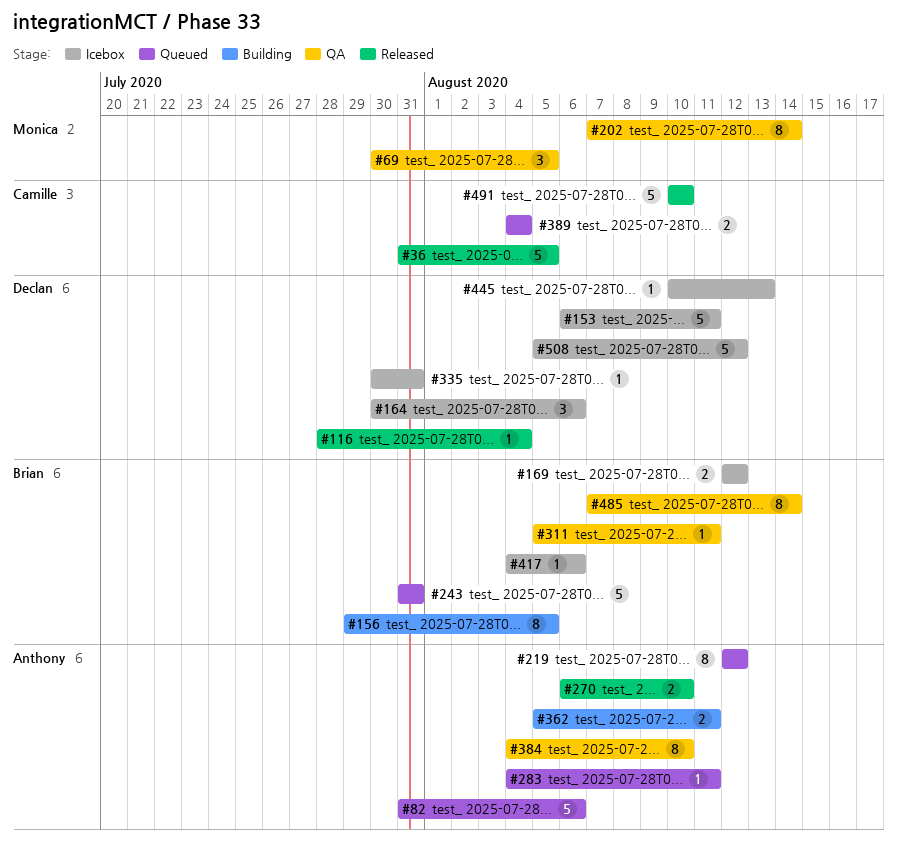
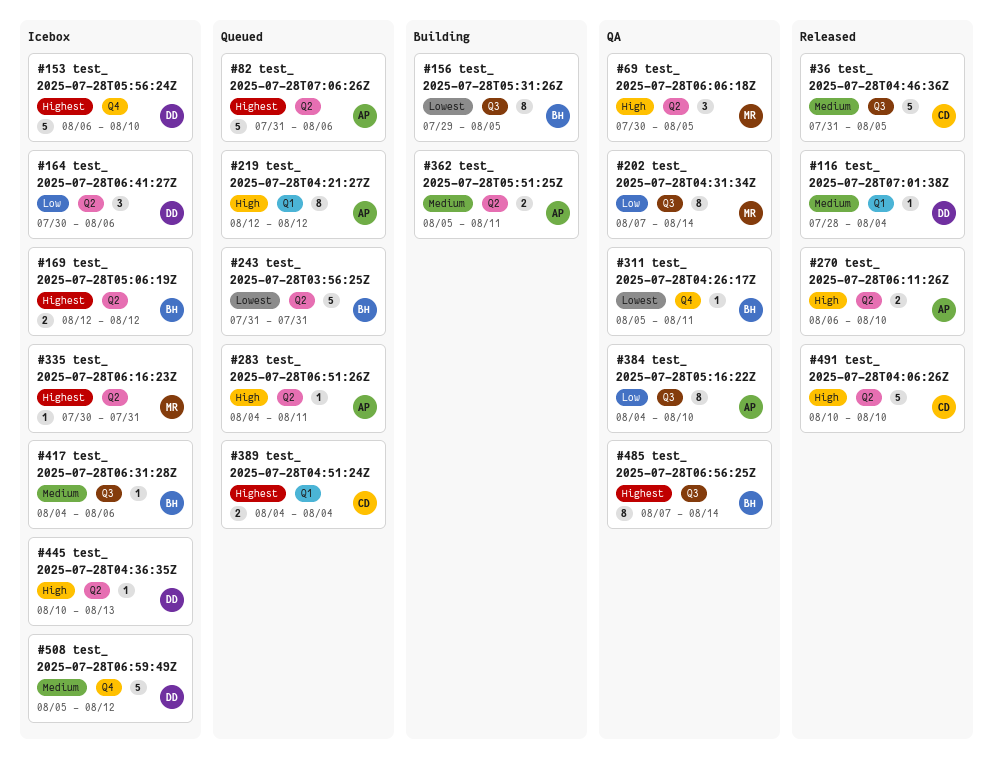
#153, due: Aug 11 -> Aug 10
#335, owner: Declan -> Monica

